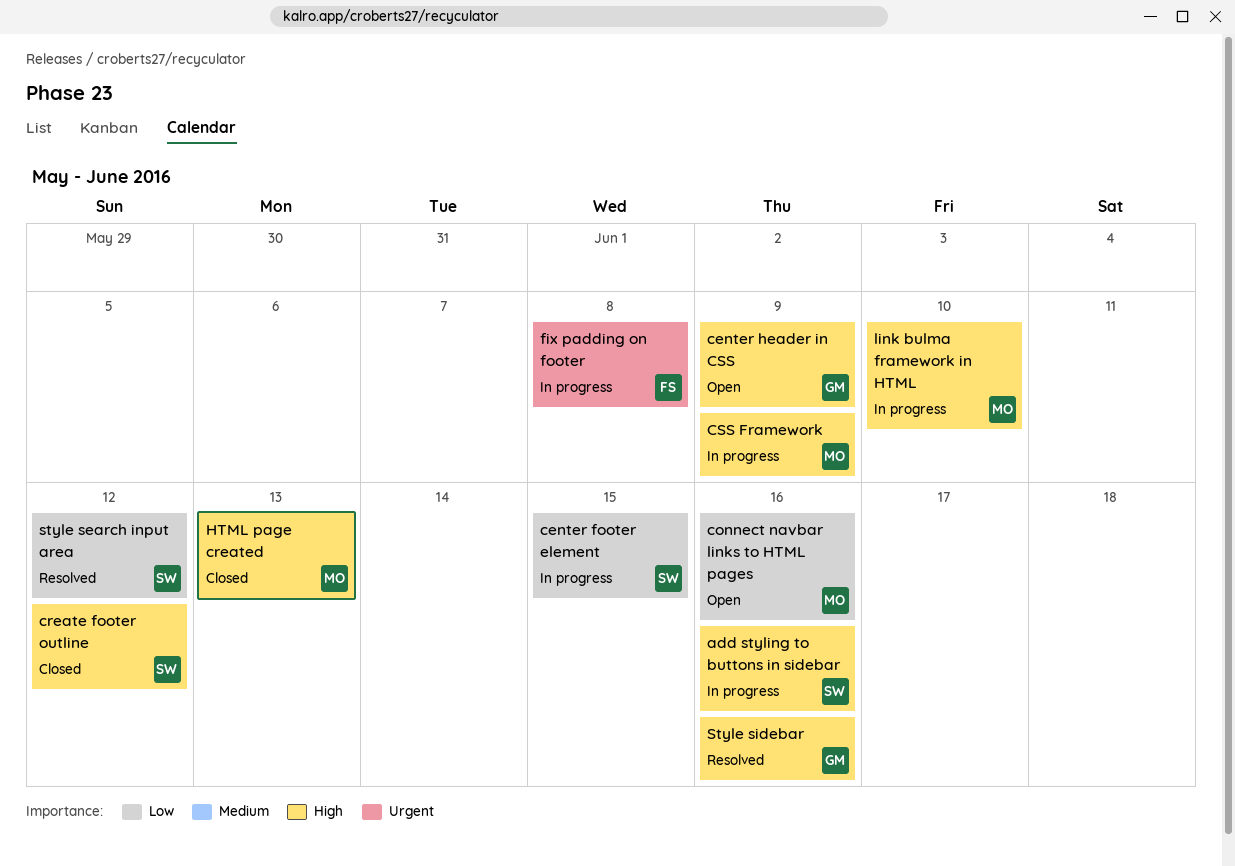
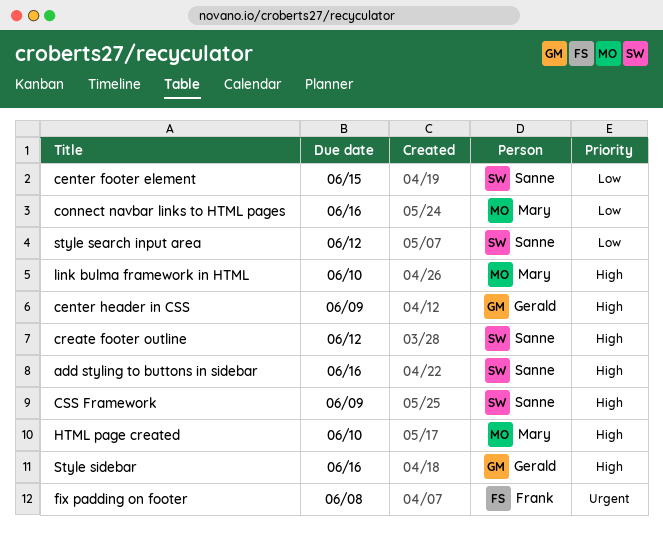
CSS Framework, owner: Mary -> Sanne
HTML page created, due: Jun 13 -> Jun 10

